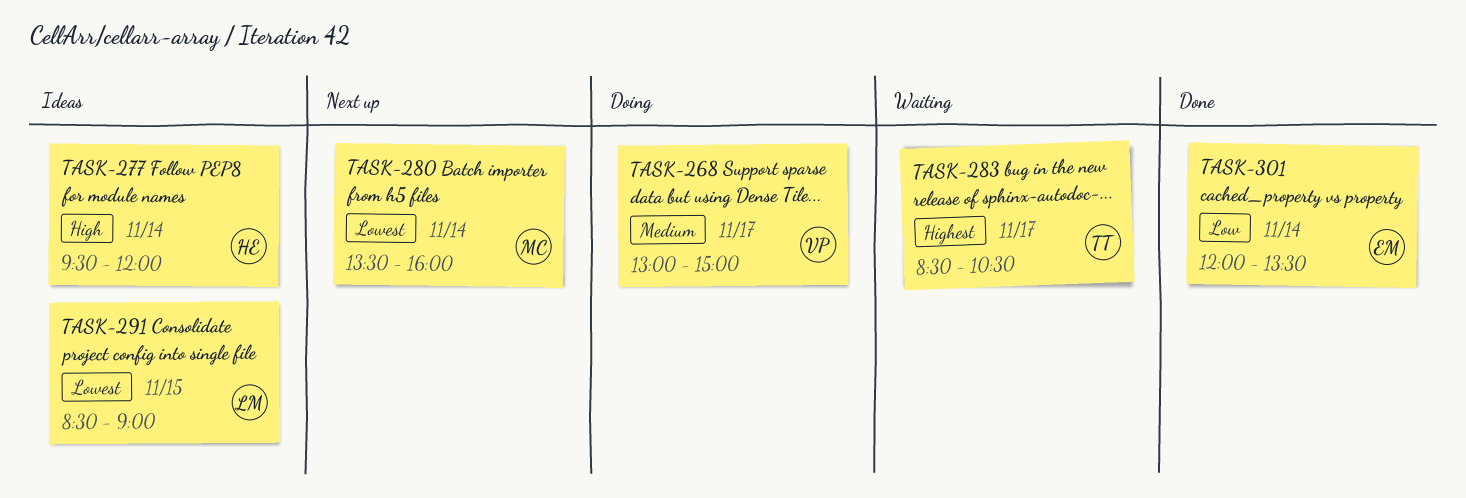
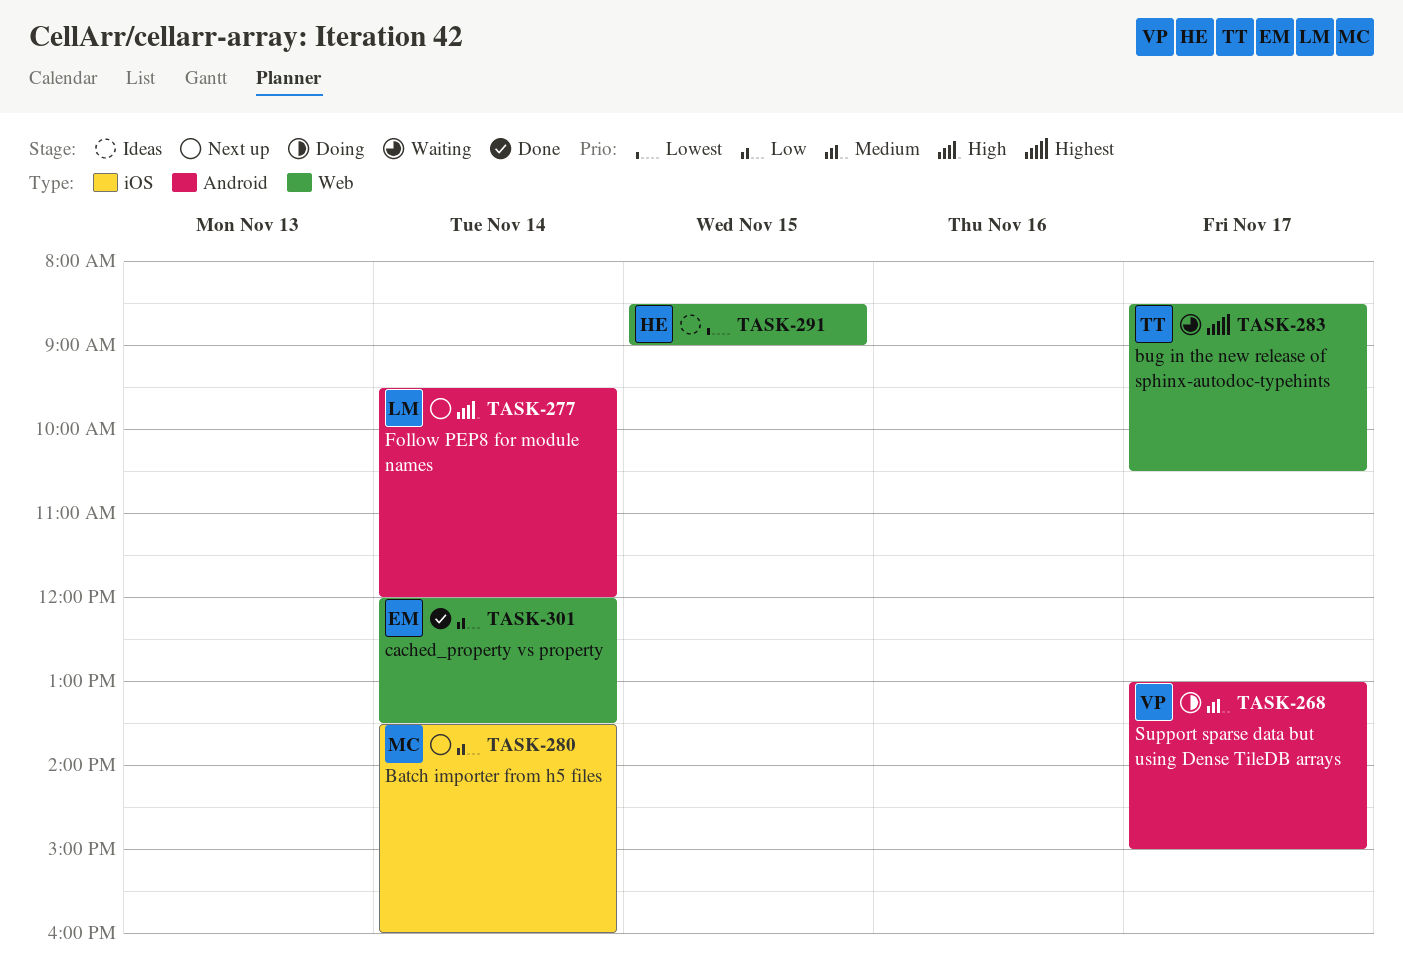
TASK-277, status: Ideas -> Next up
TASK-277, owner: HE -> LM
TASK-280, priority: Lowest -> Low
TASK-291, owner: LM -> HE

